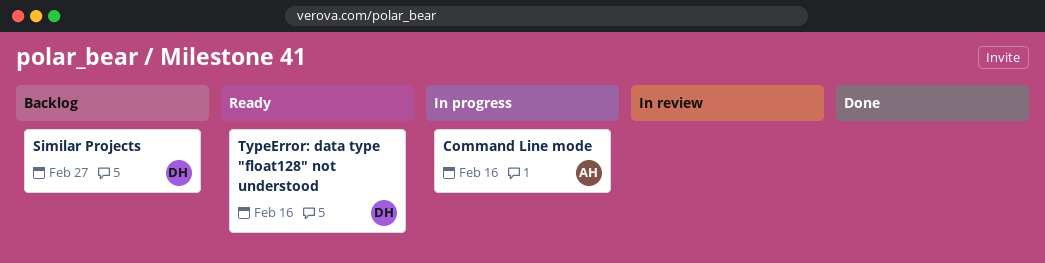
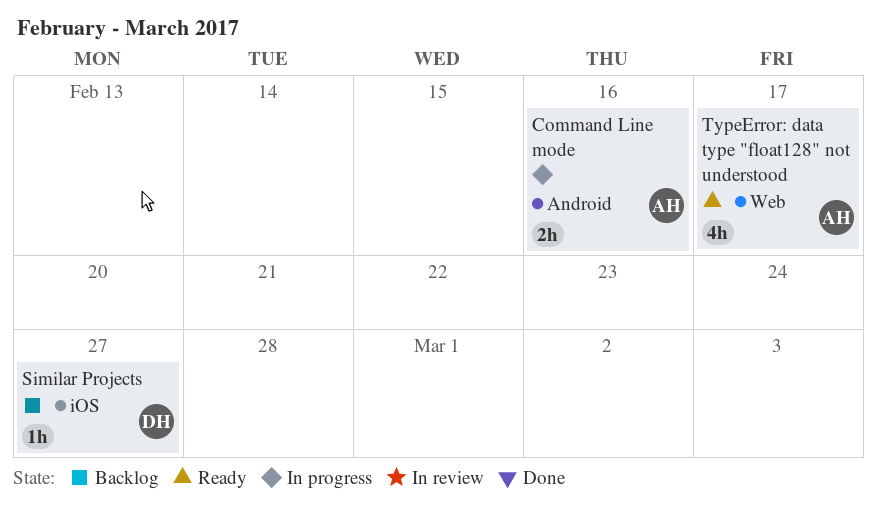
TypeError: data type "float128" not understood, owner: DH -> AH
TypeError: data type "float128" not understood, due: Feb 16 -> Feb 17

